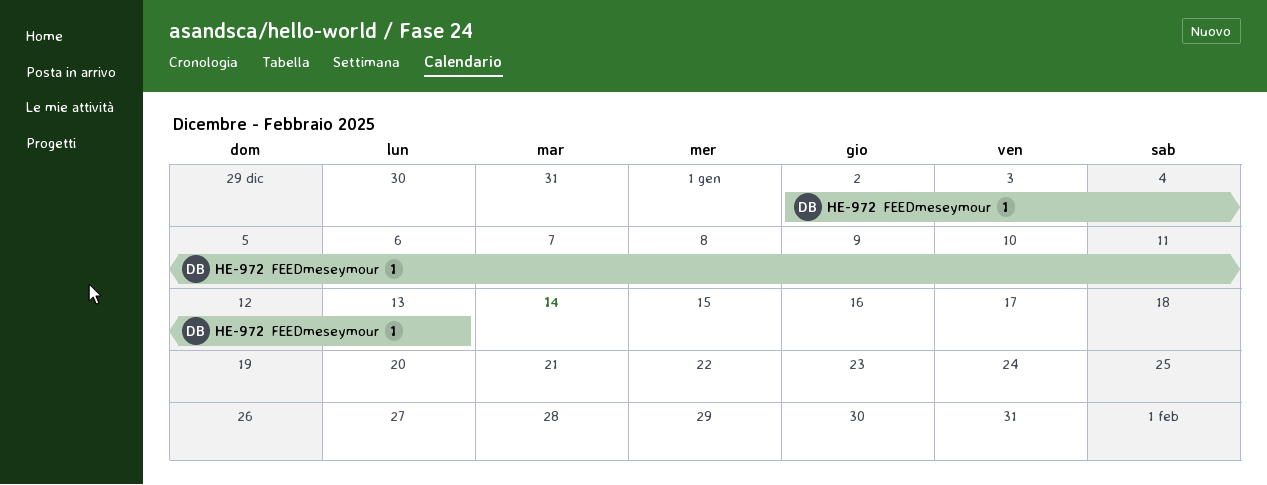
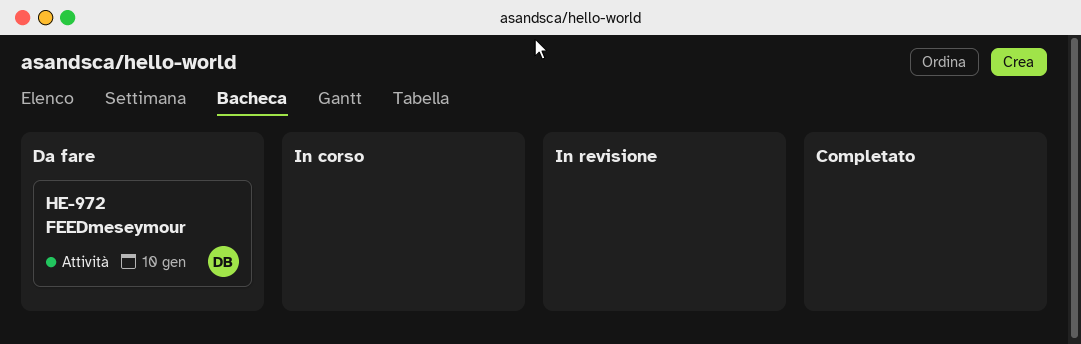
HE-972, due: Jan 13 -> Jan 10

